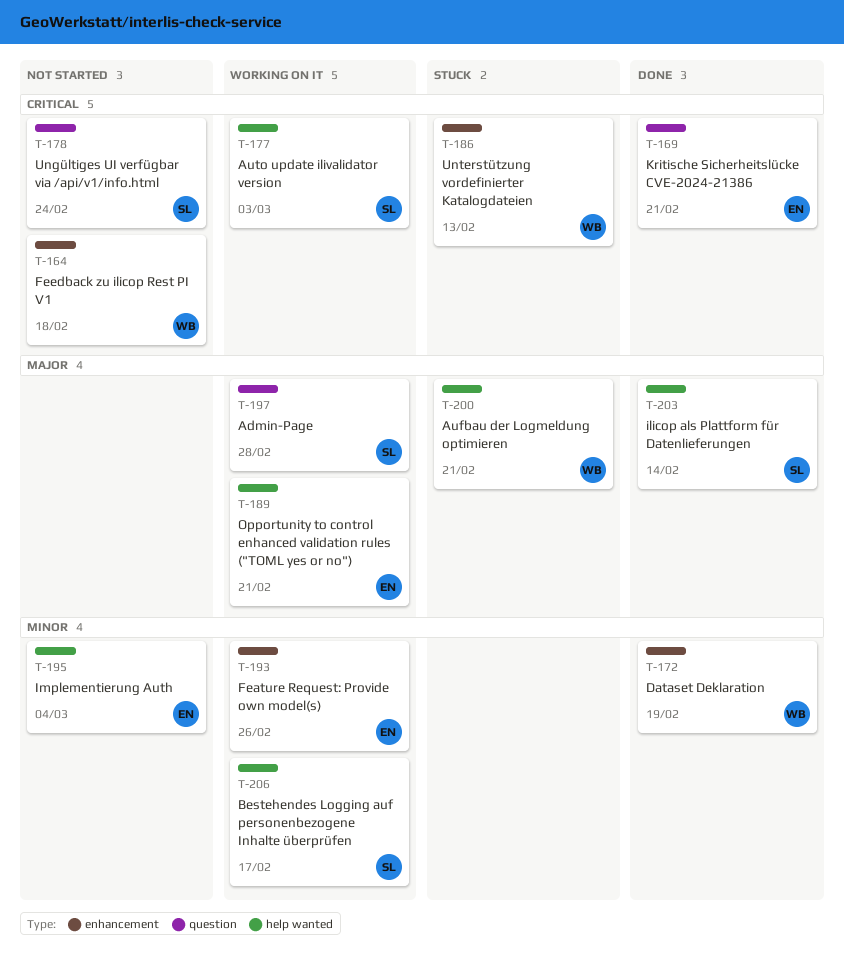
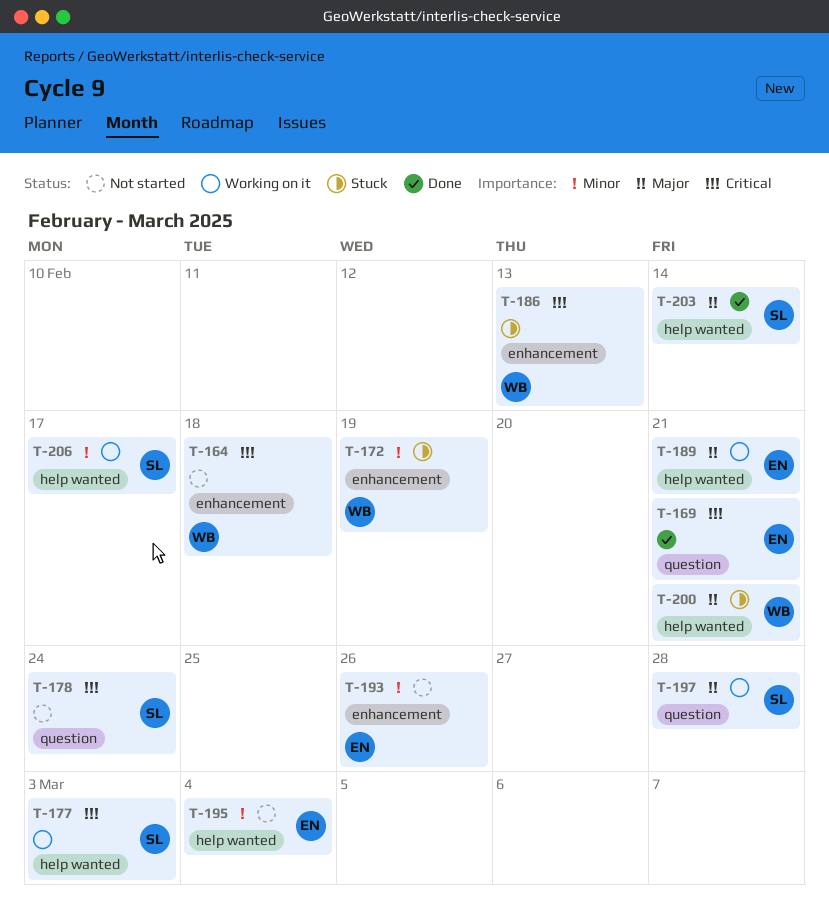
T-172, status: Done -> Stuck
T-193, status: Working on it -> Not started

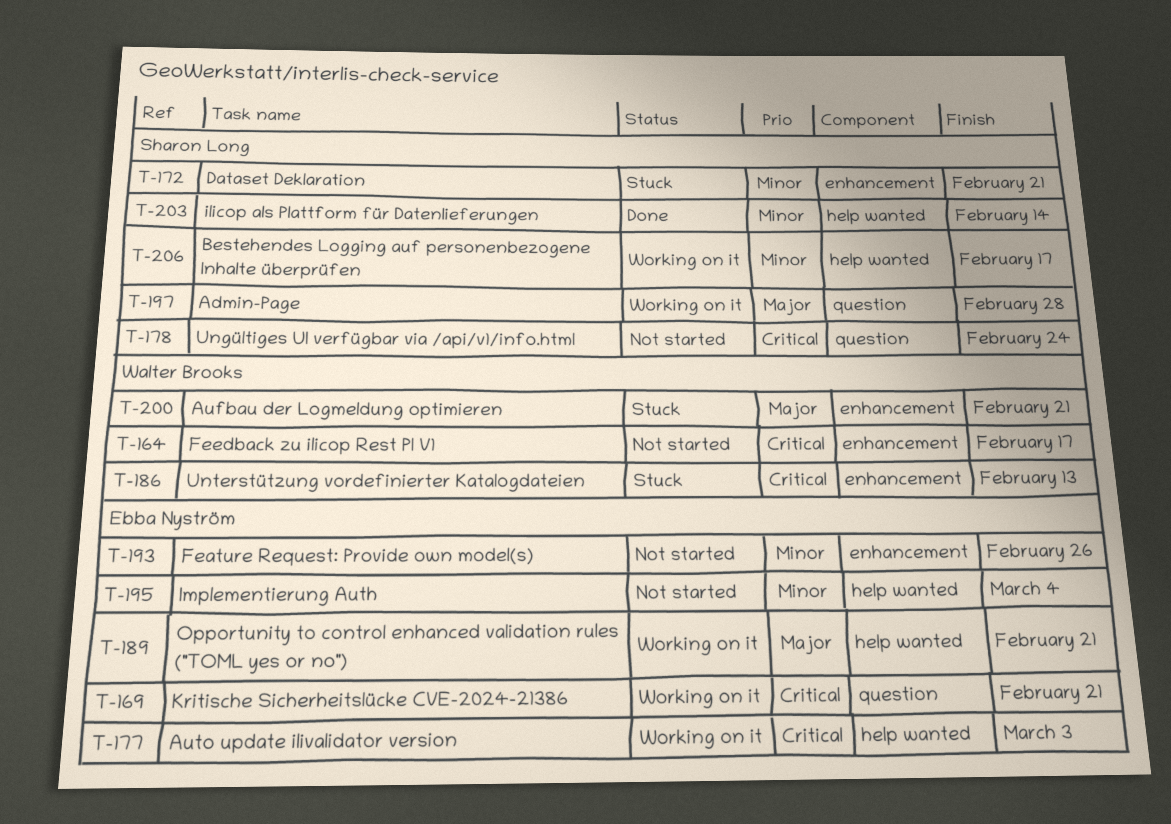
T-164, due: Feb 18 -> Feb 17
T-169, status: Done -> Working on it
T-172, owner: Walter Brooks -> Sharon Long
T-172, due: Feb 19 -> Feb 21
T-177, owner: Sharon Long -> Ebba Nyström
T-200, label: help wanted -> enhancement
T-203, priority: Major -> Minor

